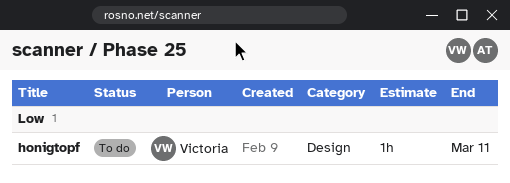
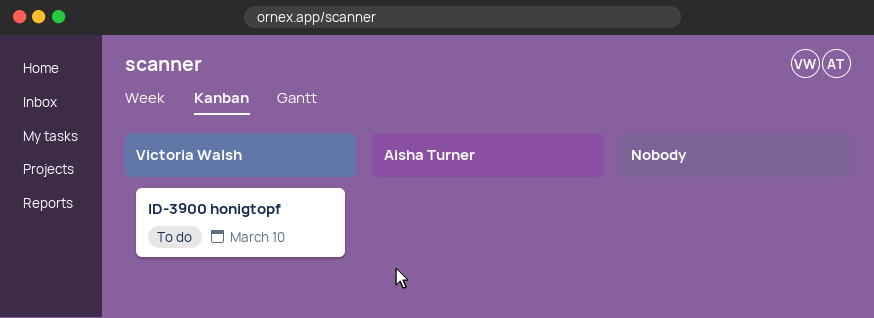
honigtopf, due: Mar 11 -> Mar 10

